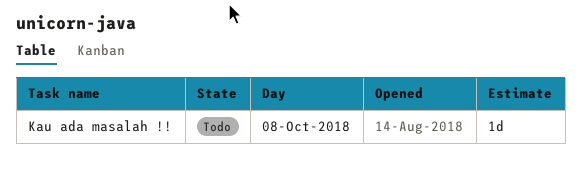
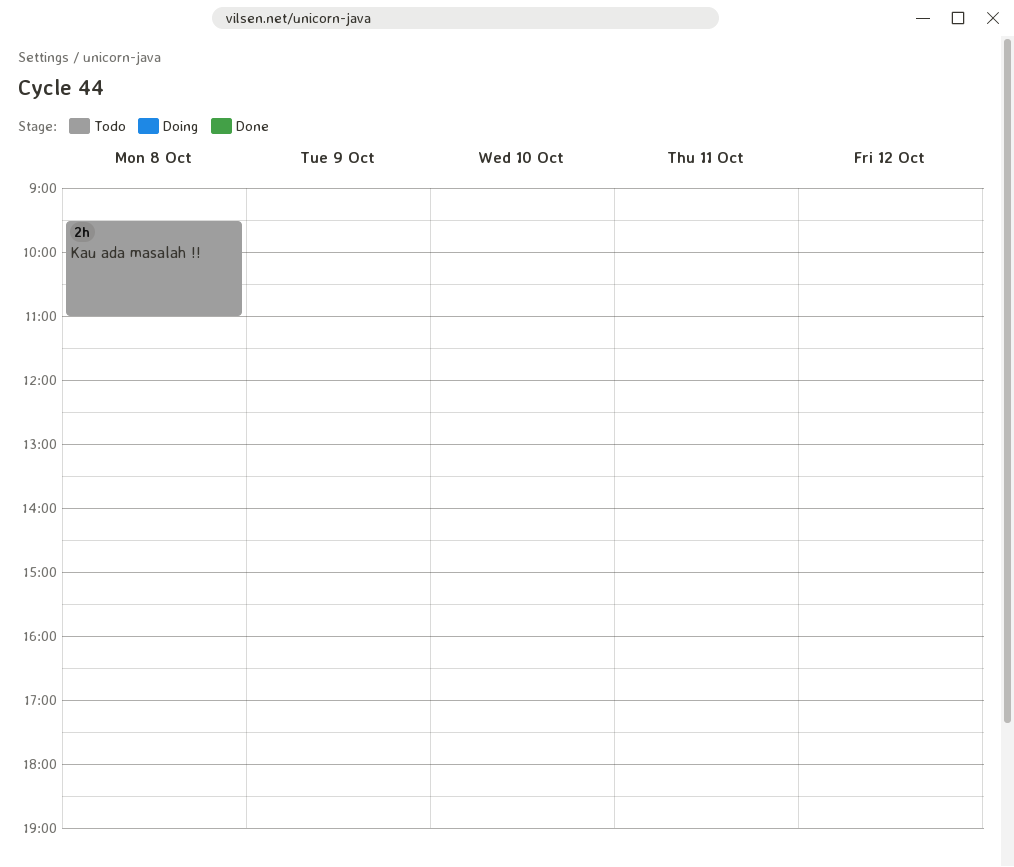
Kau ada masalah !!, estimate: 1d -> 2h

